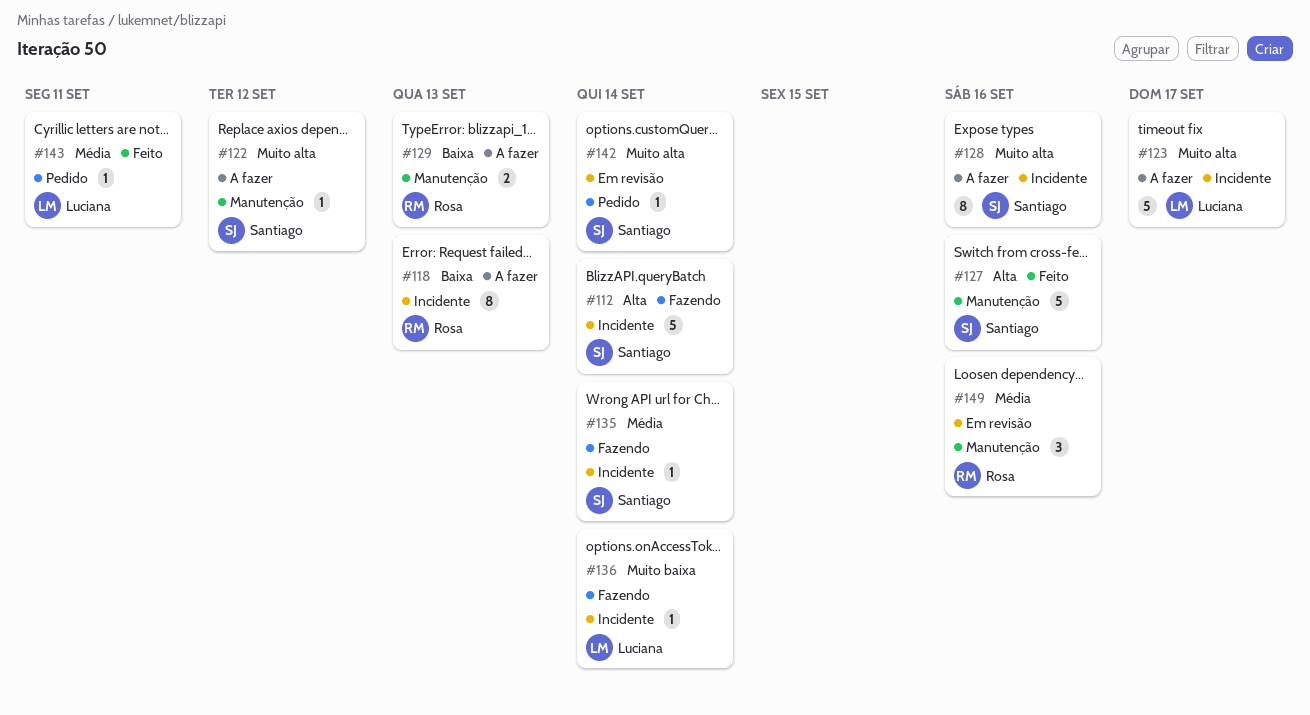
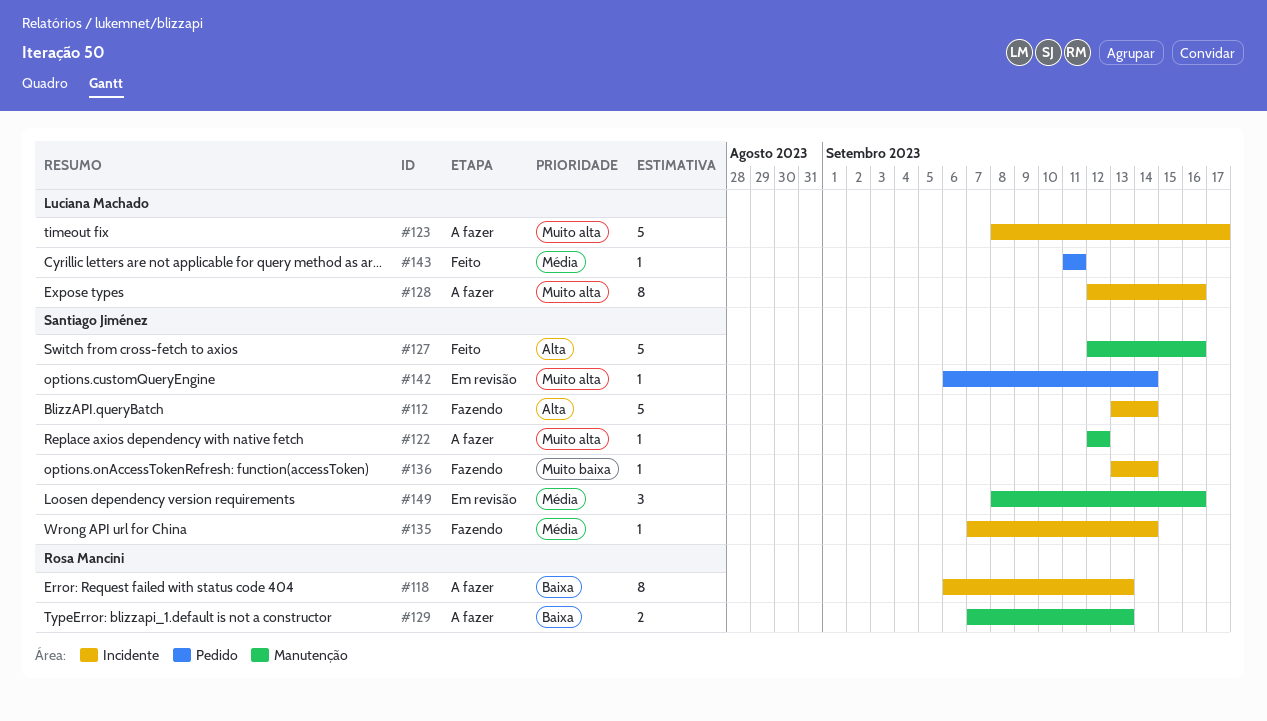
#128, owner: Santiago Jiménez -> Luciana Machado
#136, owner: Luciana Machado -> Santiago Jiménez
#149, owner: Rosa Mancini -> Santiago Jiménez

